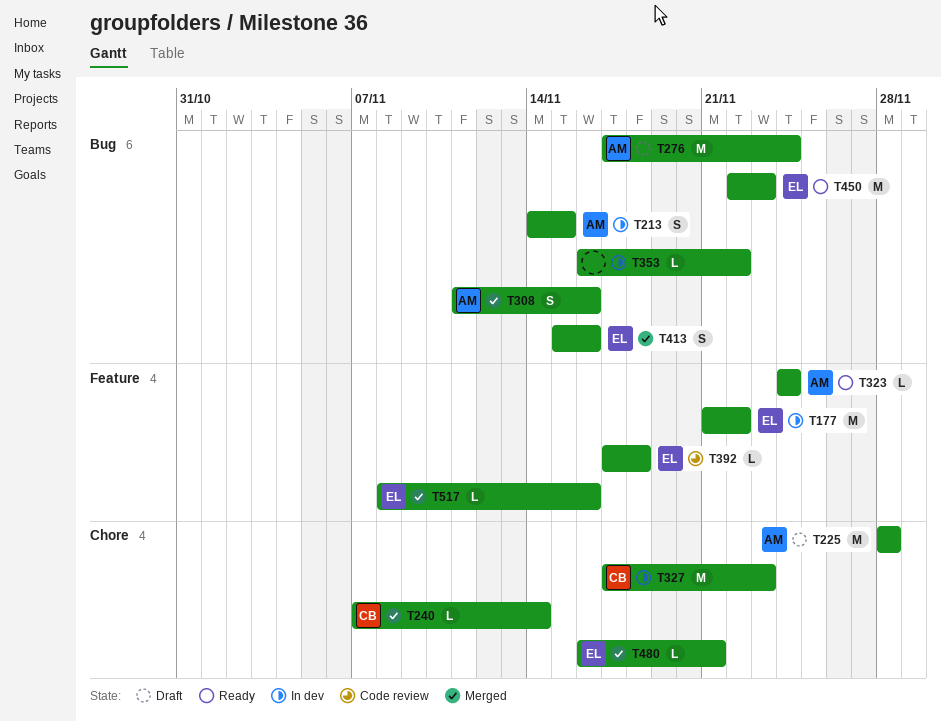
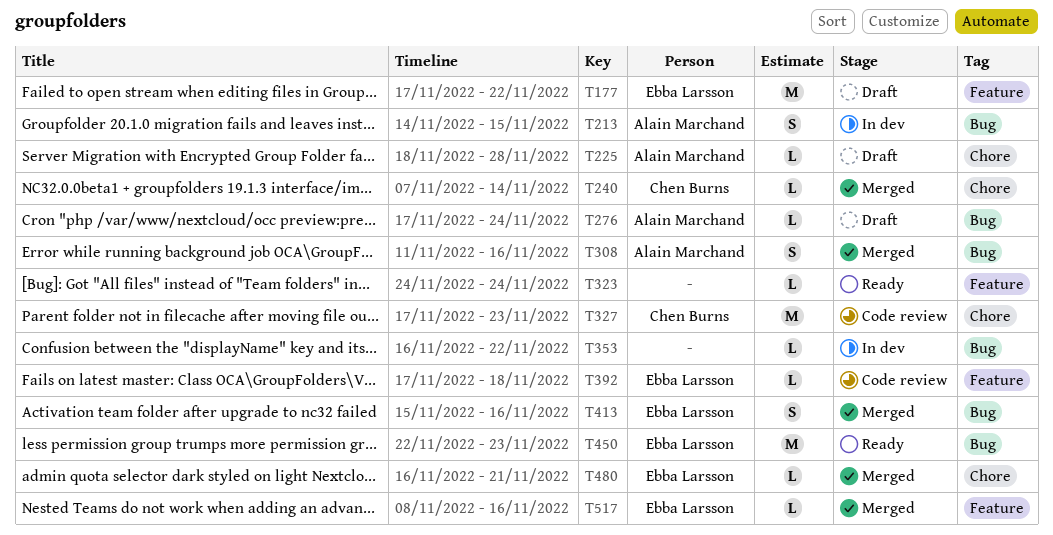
T177, status: In dev -> Draft
T177, start: Nov 21 -> Nov 17
T225, estimate: M -> L
T225, start: Nov 28 -> Nov 18
T276, estimate: M -> L
T323, owner: Alain Marchand -> none
T327, status: In dev -> Code review

